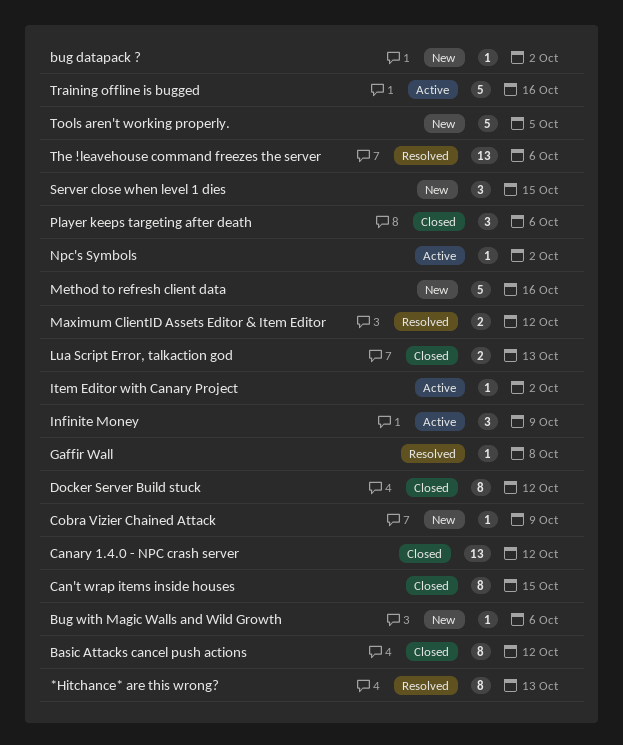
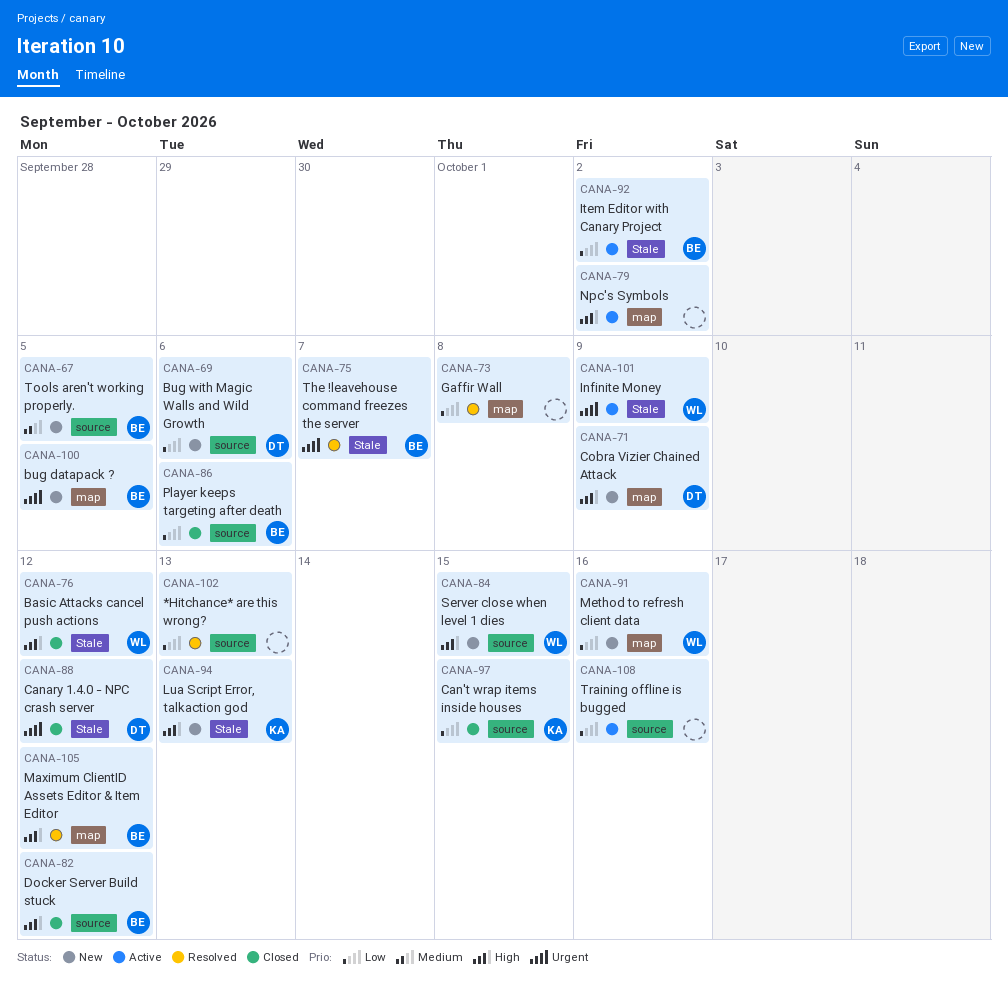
bug datapack ?, due: Oct 2 -> Oct 5
Lua Script Error, talkaction god, status: Closed -> New
The !leavehouse command freezes the server, due: Oct 6 -> Oct 7

